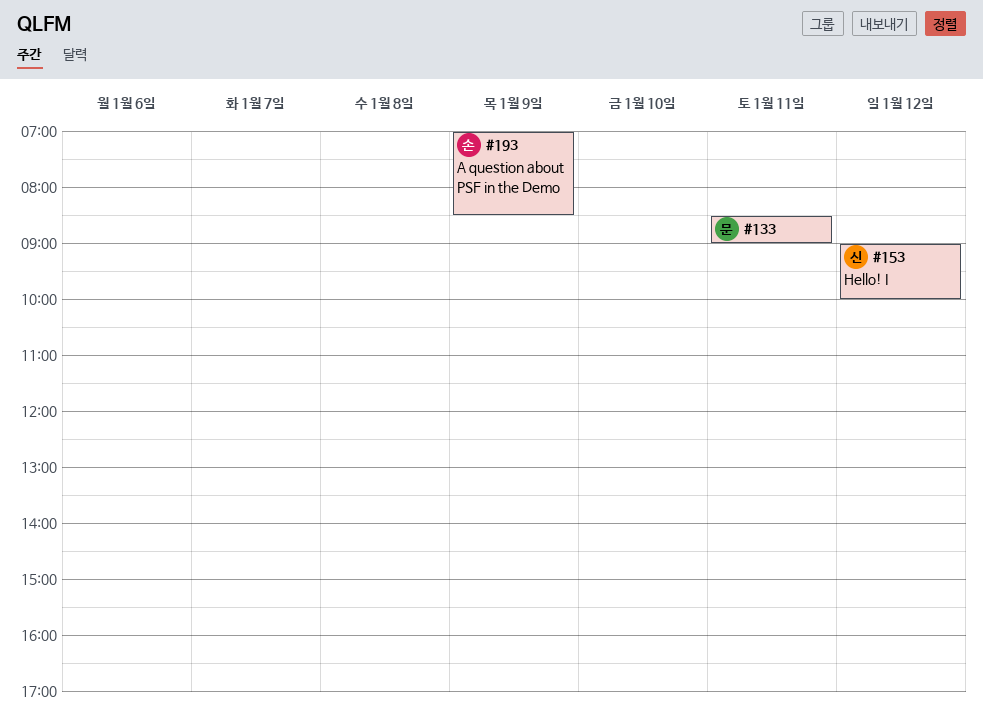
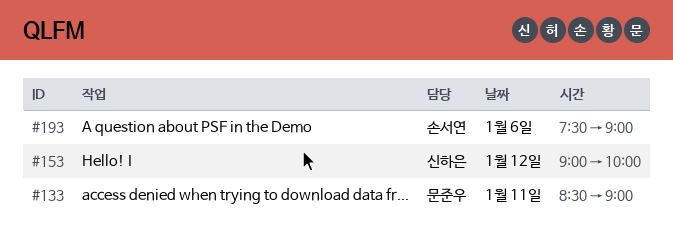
#193, day: Jan 9 -> Jan 6
#193, begins: 07:00 -> 07:30
#193, ends: 08:30 -> 09:00

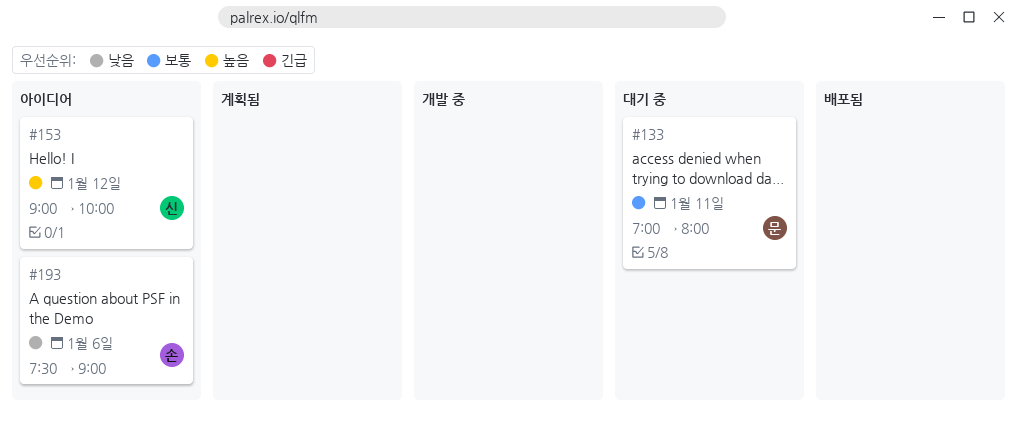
#133, begins: 08:30 -> 07:00
#133, ends: 09:00 -> 08:00

